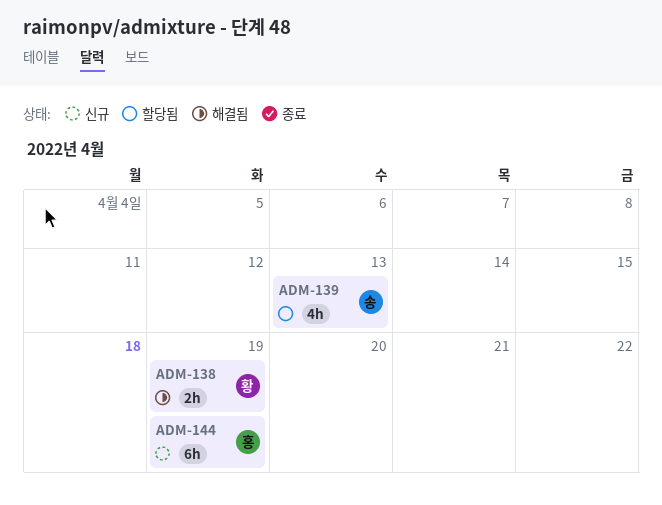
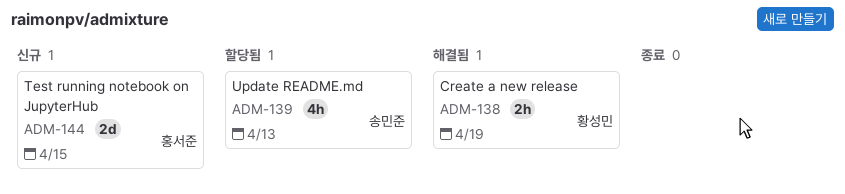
ADM-144, estimate: 6h -> 2d
ADM-144, due: Apr 19 -> Apr 15

